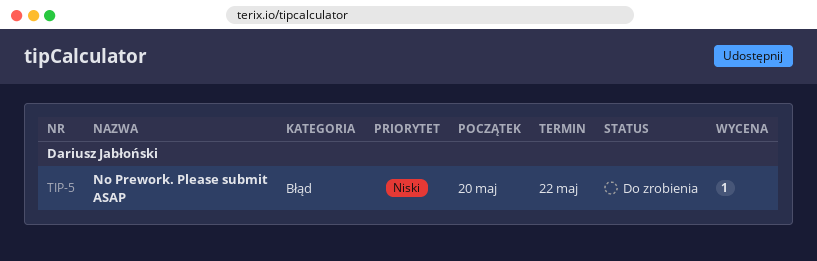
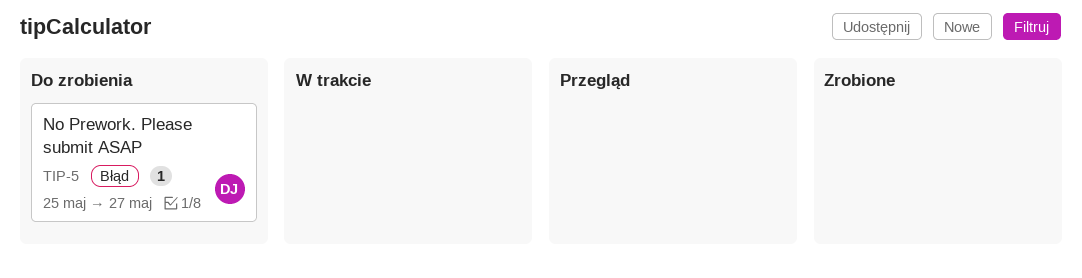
TIP-5, start: May 20 -> May 25
TIP-5, due: May 22 -> May 27

